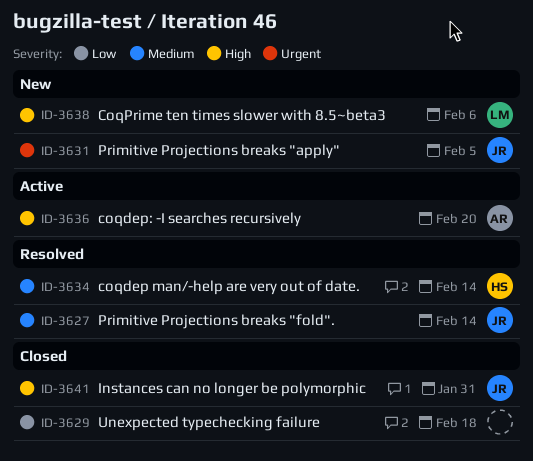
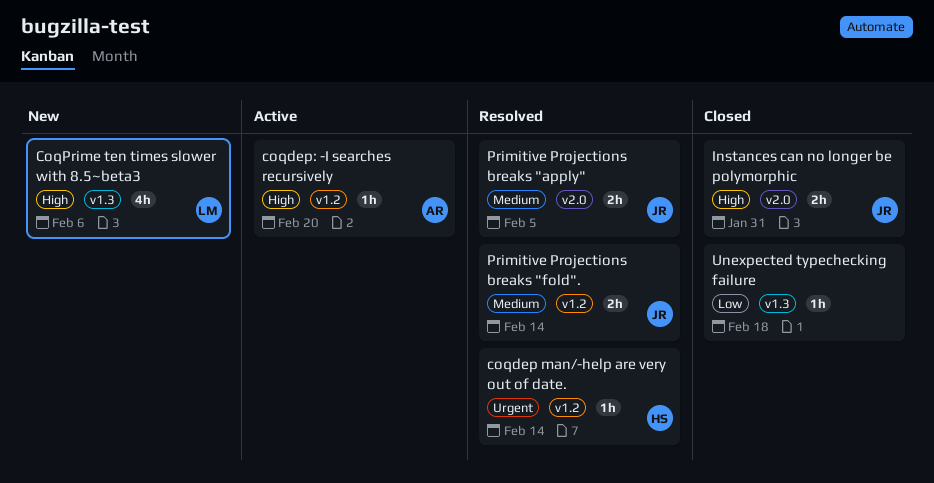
coqdep man/-help are very out of date., priority: Medium -> Urgent
Primitive Projections breaks "apply", status: New -> Resolved
Primitive Projections breaks "apply", priority: Urgent -> Medium

